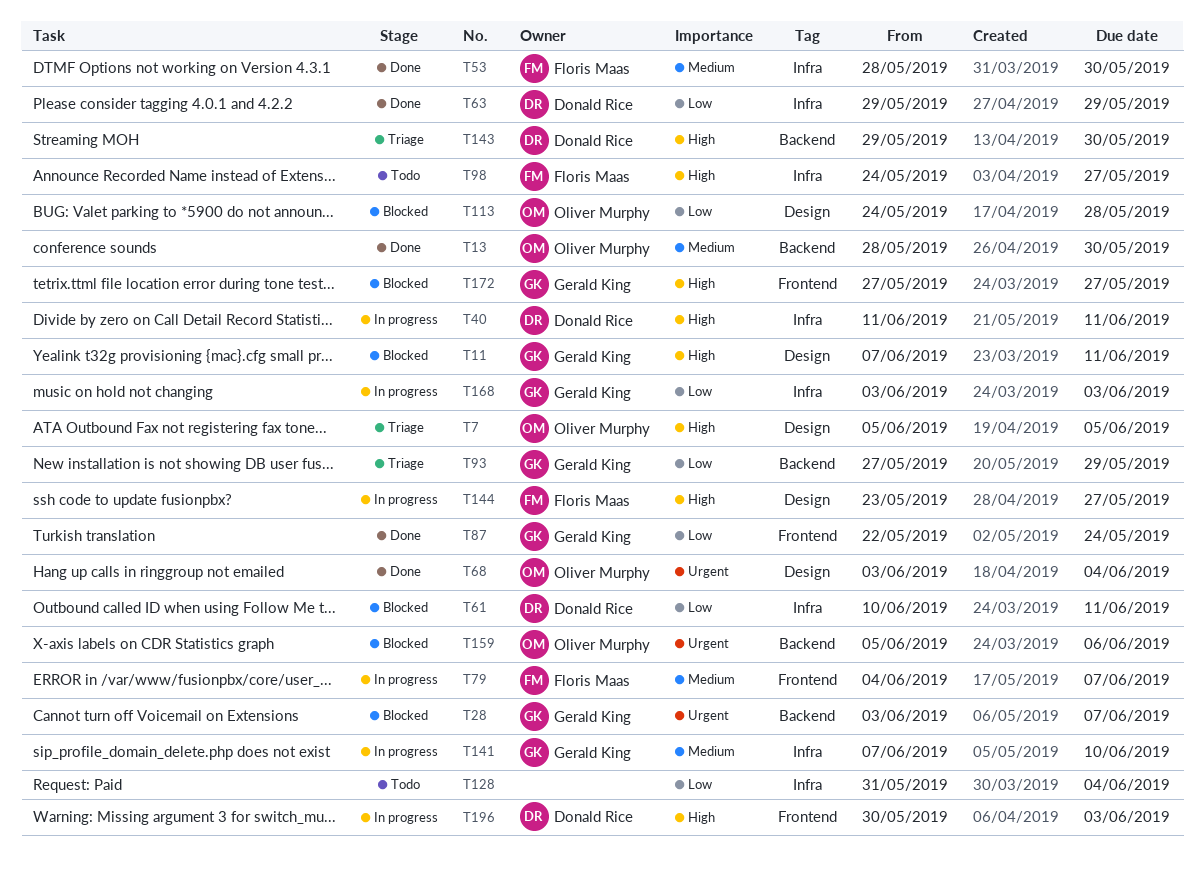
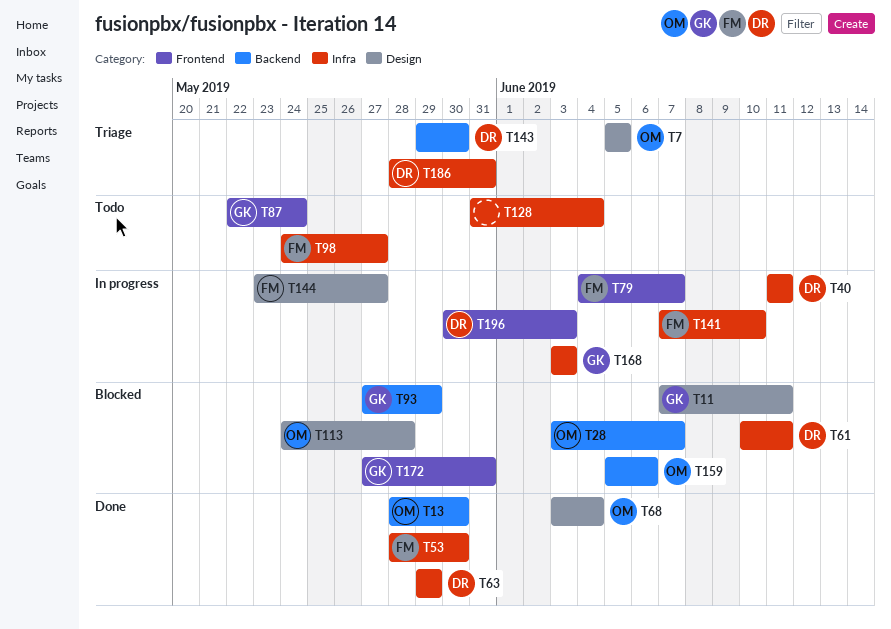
T28, owner: Gerald King -> Oliver Murphy
T87, status: Done -> Todo
T93, status: Triage -> Blocked
T141, owner: Gerald King -> Floris Maas
T172, due: May 27 -> May 31
T186: none -> present

